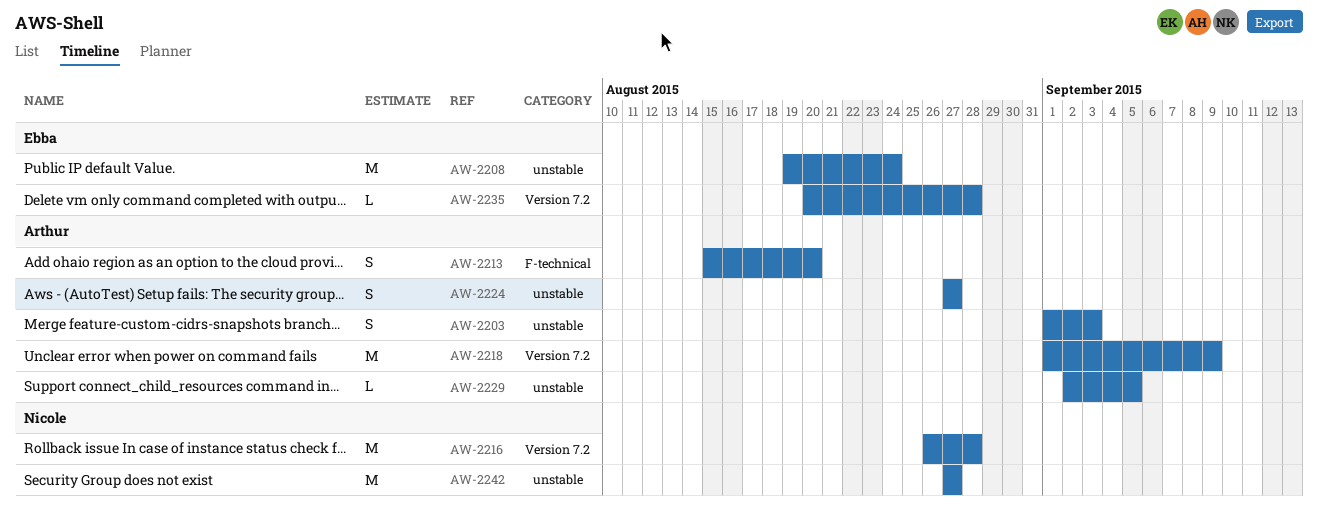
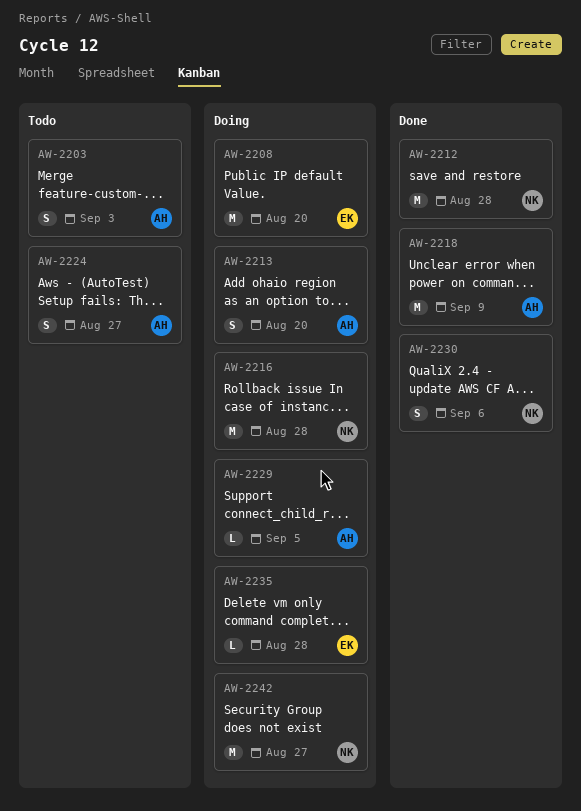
AW-2208, due: Aug 24 -> Aug 20
AW-2212: none -> present
AW-2230: none -> present

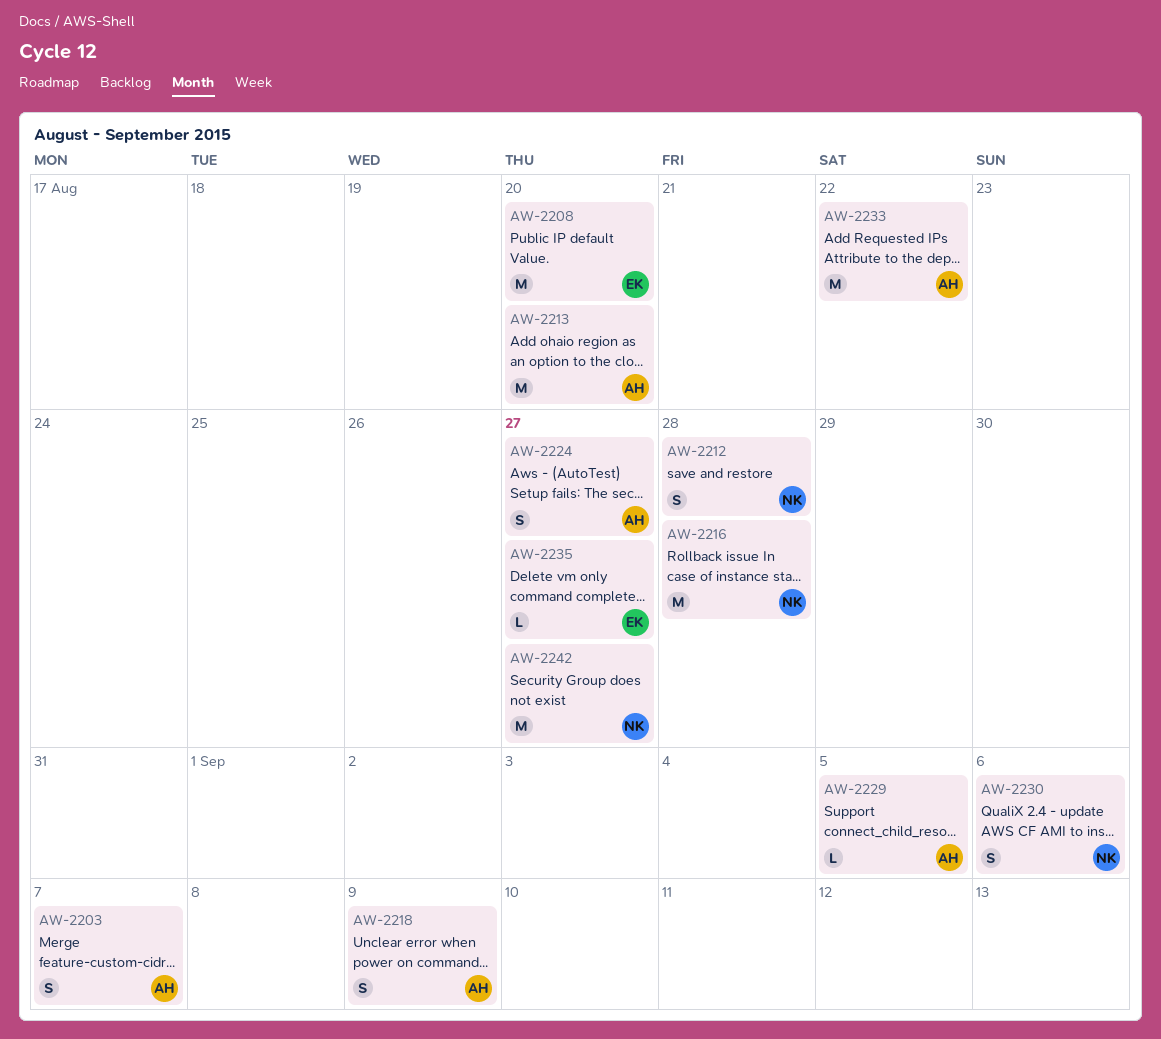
AW-2203, due: Sep 3 -> Sep 7
AW-2212, estimate: M -> S
AW-2213, estimate: S -> M
AW-2218, estimate: M -> S
AW-2233: none -> present
AW-2235, due: Aug 28 -> Aug 27

